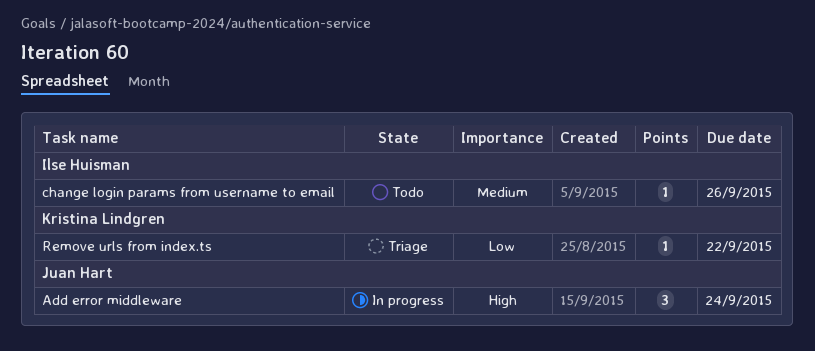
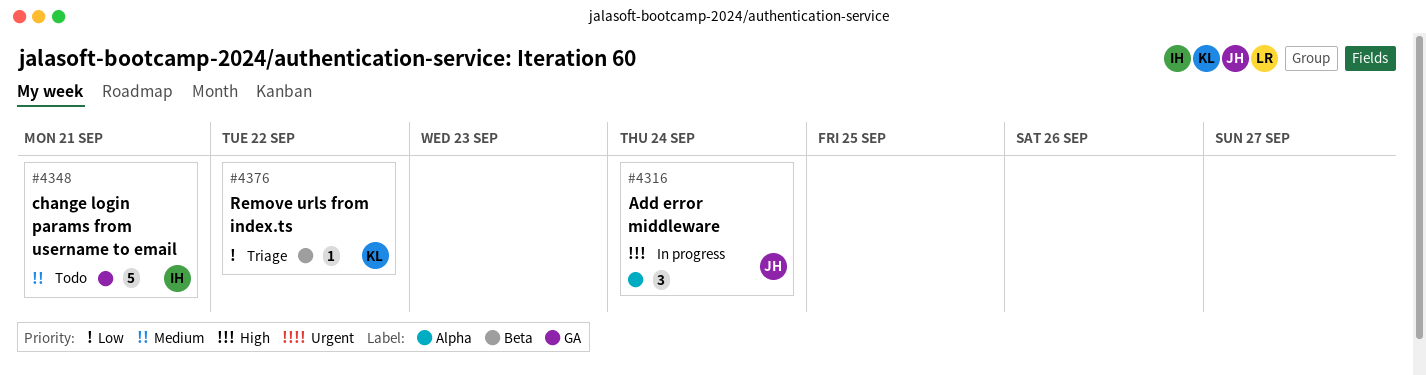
change login params from username to email, estimate: 1 -> 5
change login params from username to email, due: Sep 26 -> Sep 21

